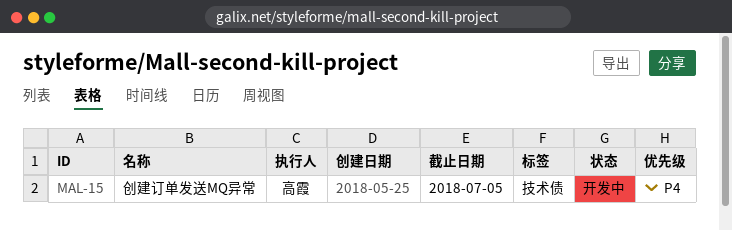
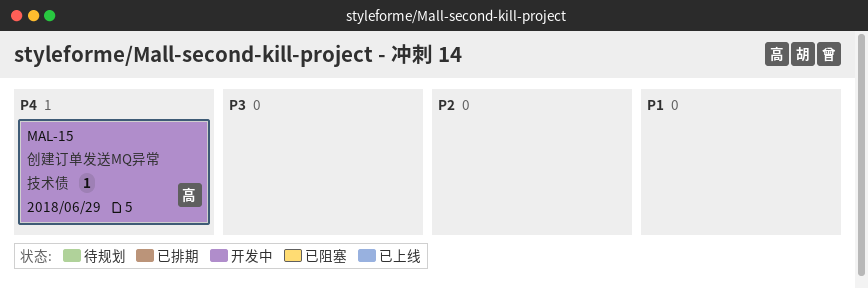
MAL-15, due: Jul 5 -> Jun 29

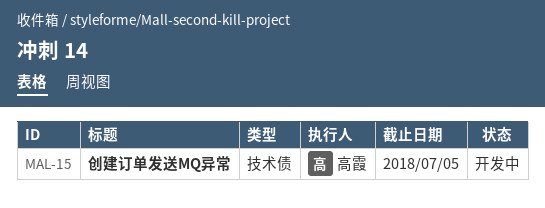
MAL-15, due: Jun 29 -> Jul 5

